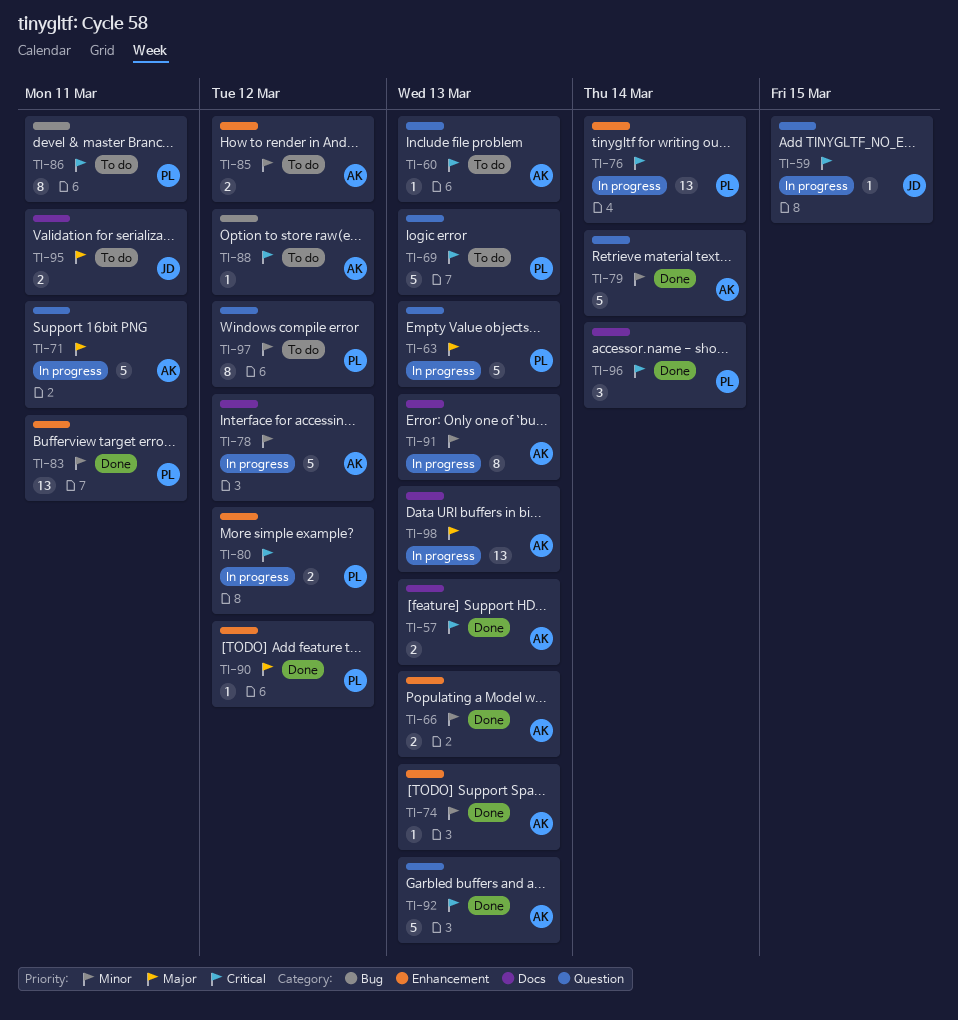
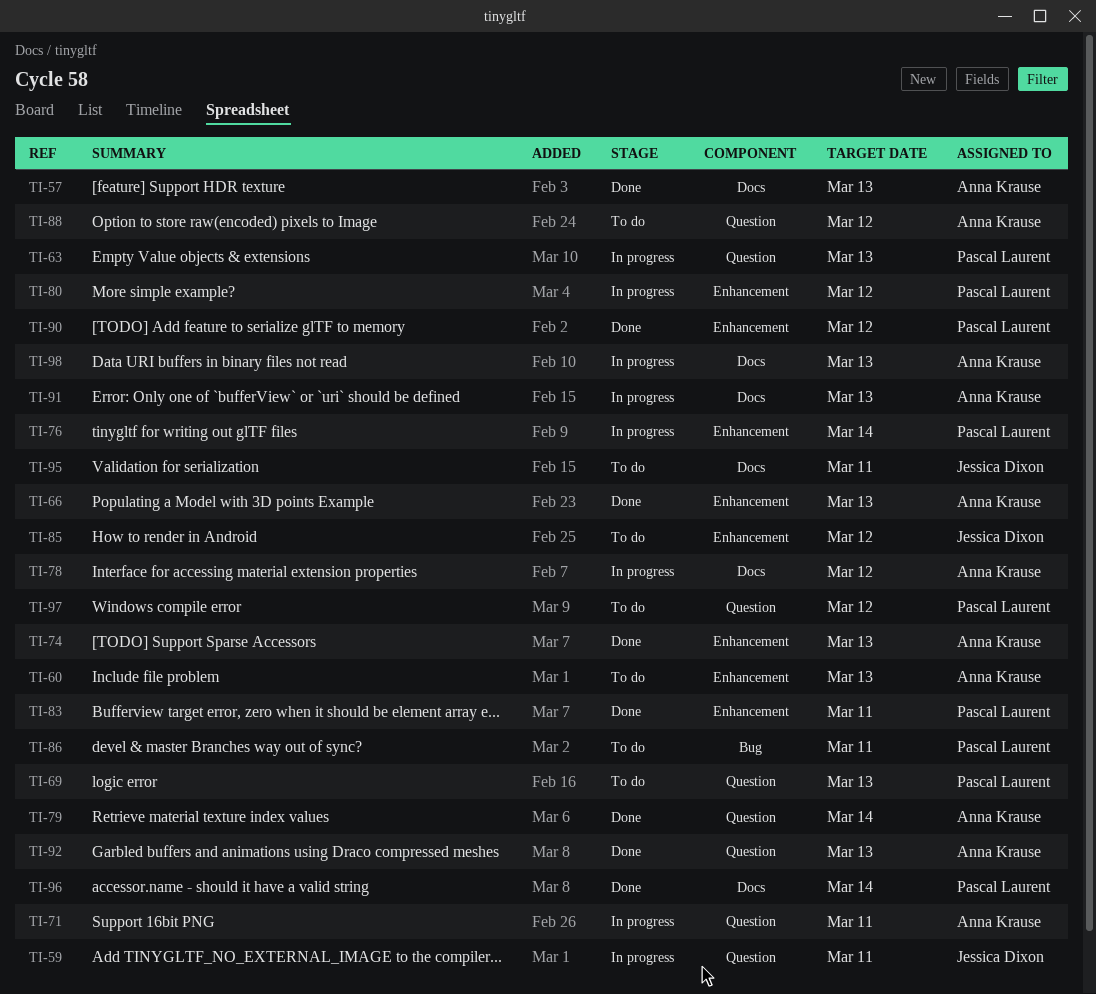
TI-59, due: Mar 15 -> Mar 11
TI-60, label: Question -> Enhancement
TI-85, owner: Anna Krause -> Jessica Dixon
TI-88, label: Bug -> Question

